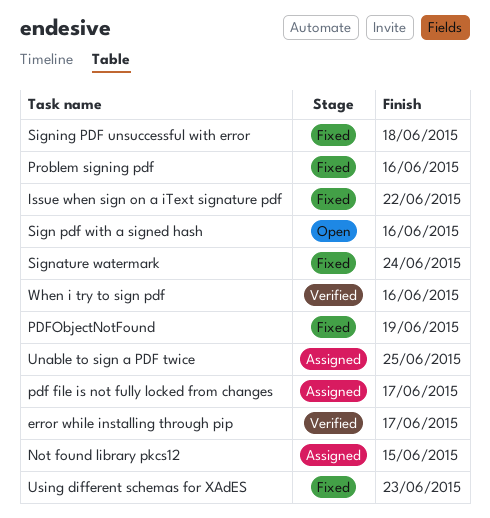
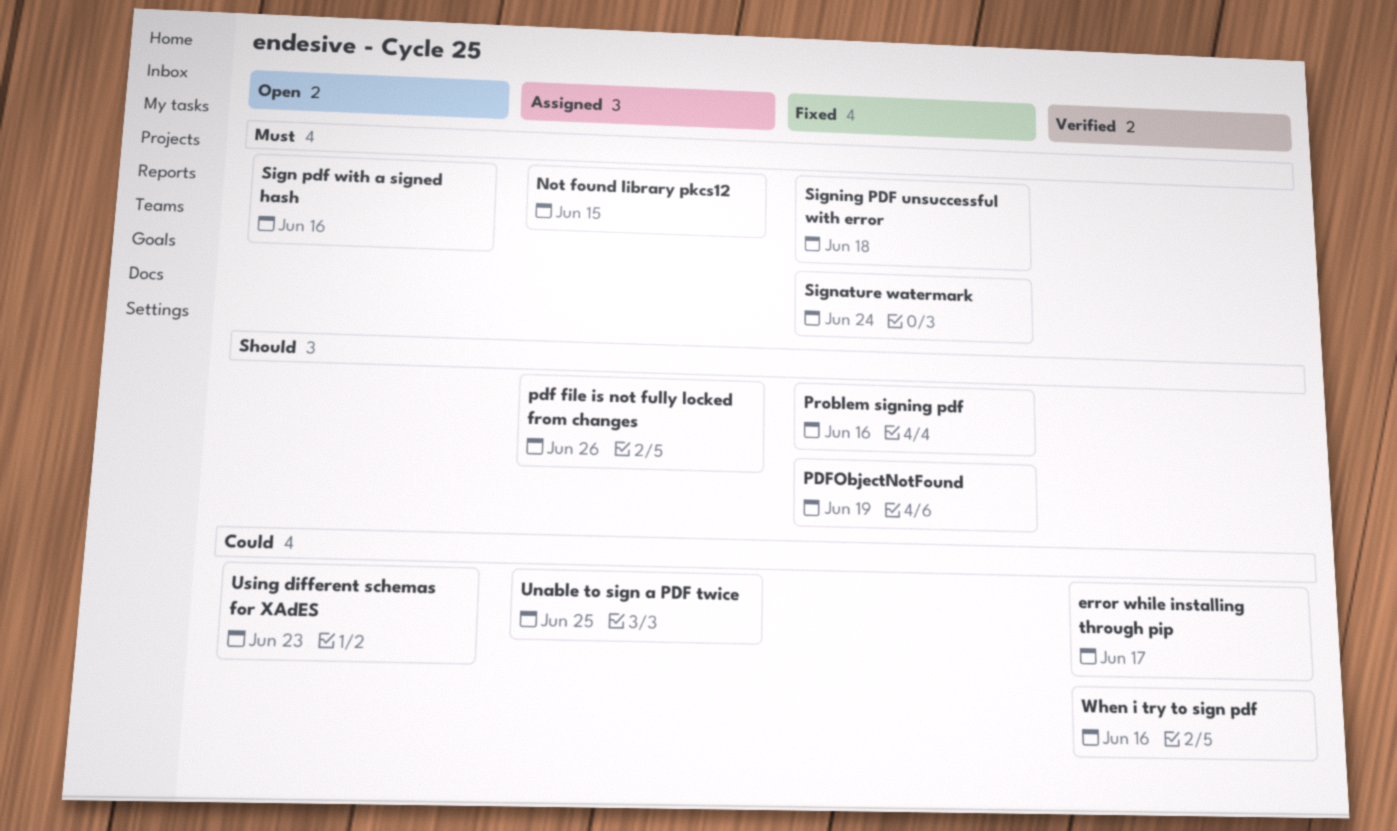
Issue when sign on a iText signature pdf: present -> none
pdf file is not fully locked from changes, due: Jun 17 -> Jun 26
Using different schemas for XAdES, status: Fixed -> Open

